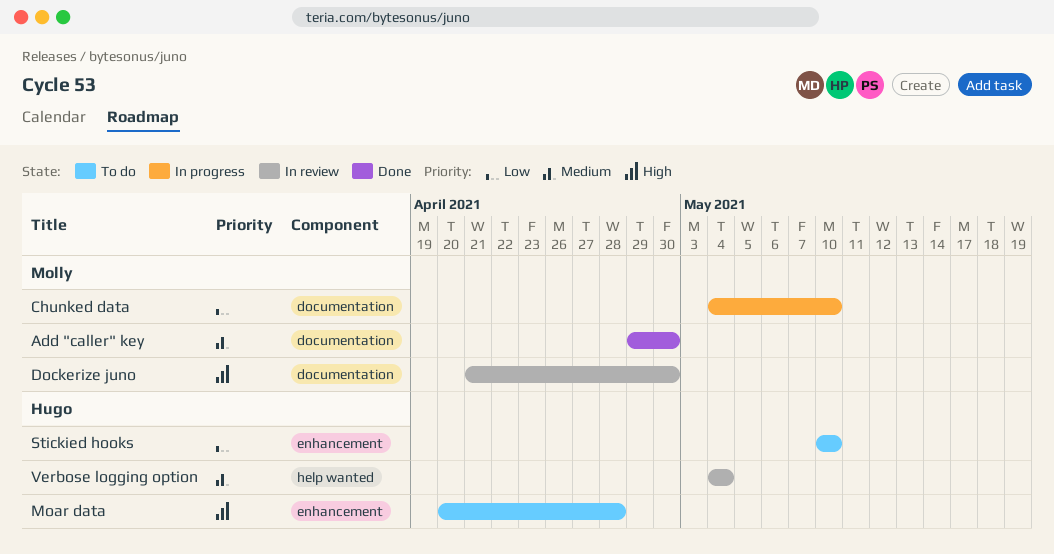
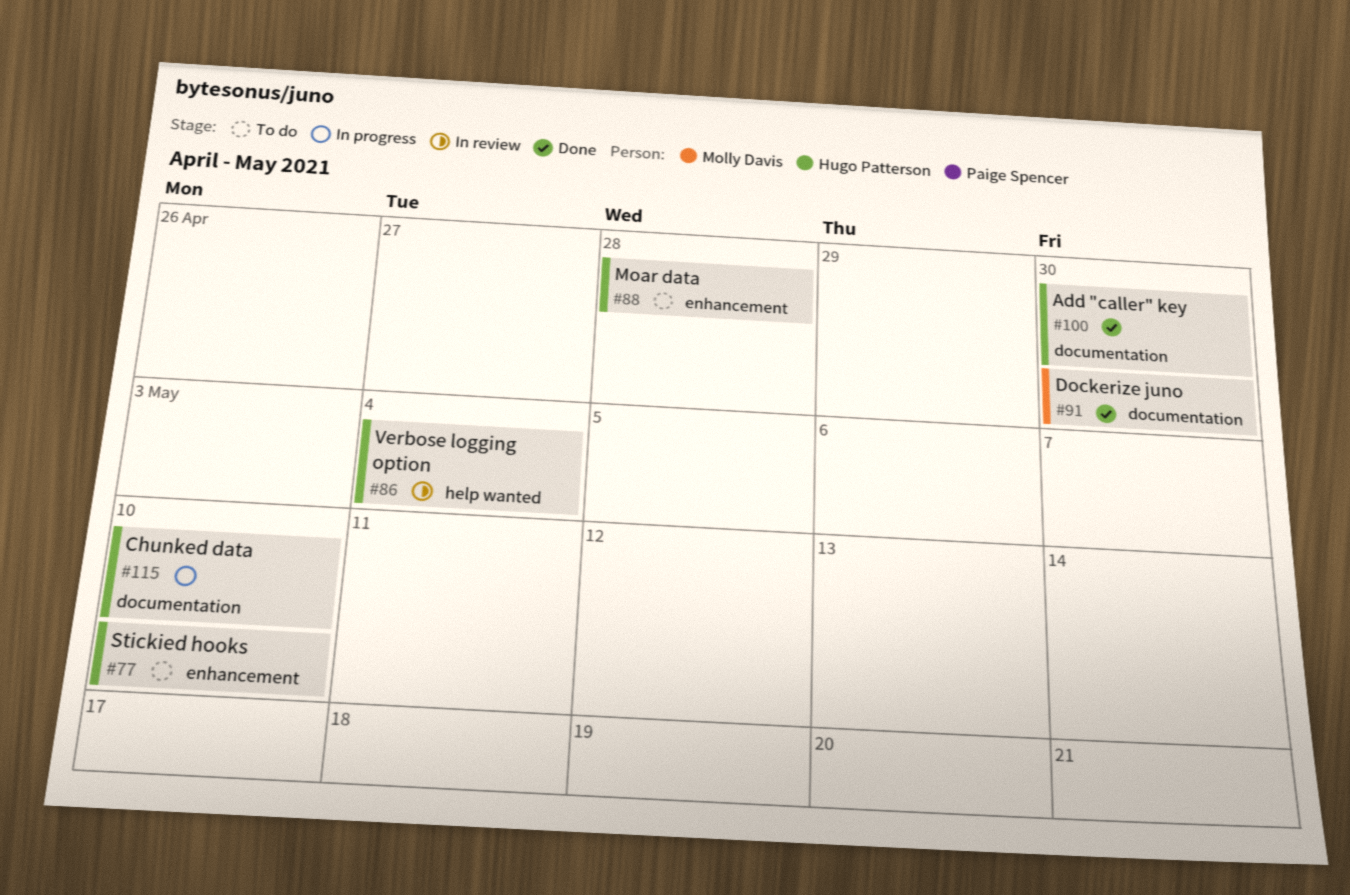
Add "caller" key, owner: Molly Davis -> Hugo Patterson
Chunked data, owner: Molly Davis -> Hugo Patterson
Dockerize juno, status: In review -> Done

